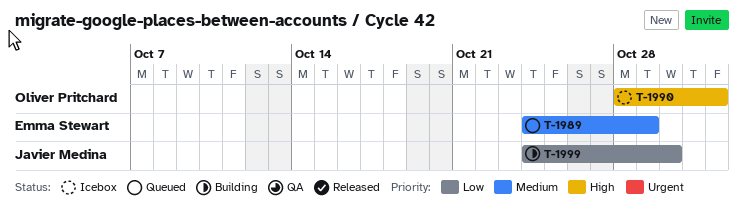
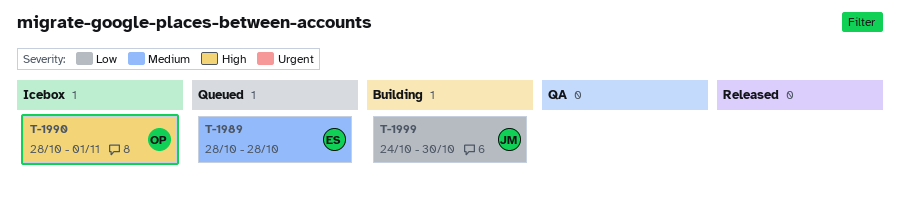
T-1989, start: Oct 24 -> Oct 28
T-1989, due: Oct 29 -> Oct 28

